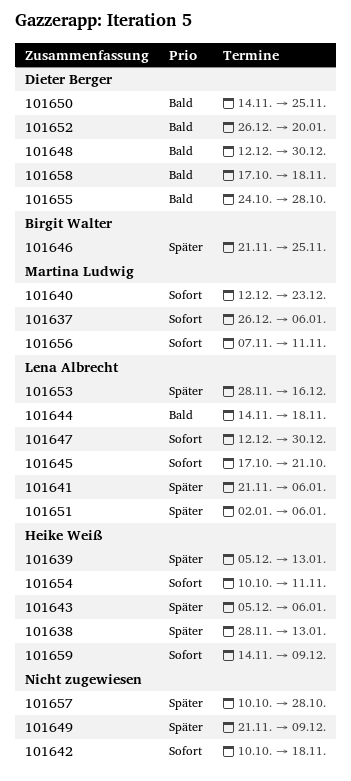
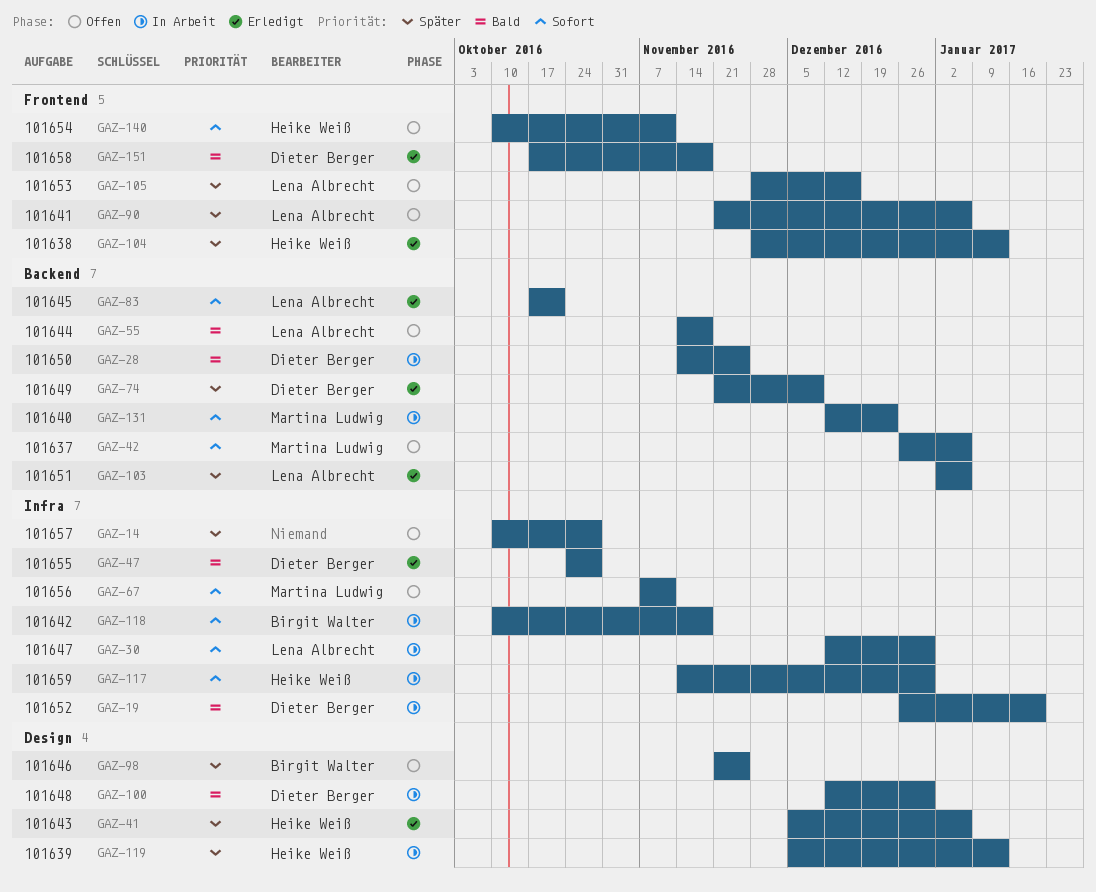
101642, owner: none -> Birgit Walter
101649, owner: none -> Dieter Berger
101659, due: Dec 9 -> Dec 30

